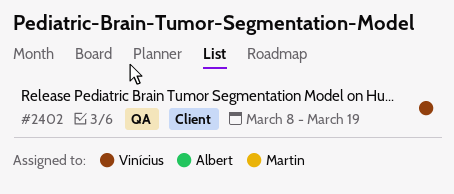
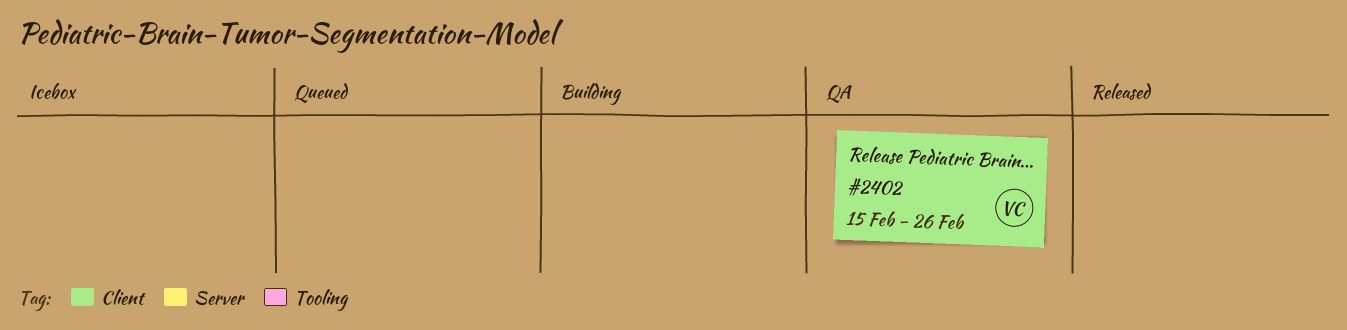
#2402, start: Mar 8 -> Feb 15
#2402, due: Mar 19 -> Feb 26

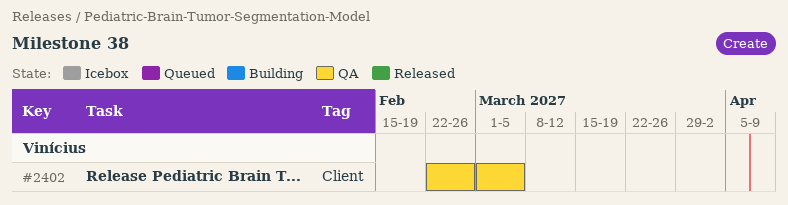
#2402, start: Feb 15 -> Feb 22
#2402, due: Feb 26 -> Mar 5

